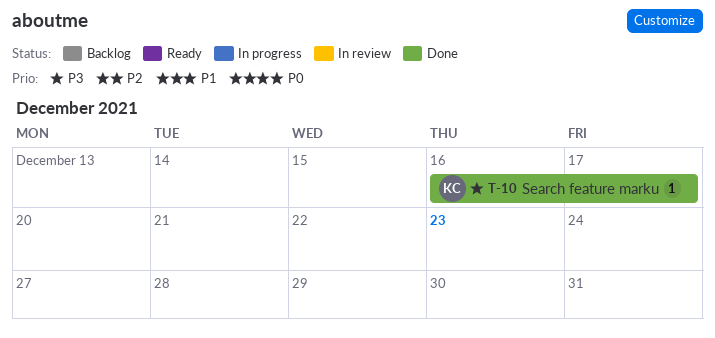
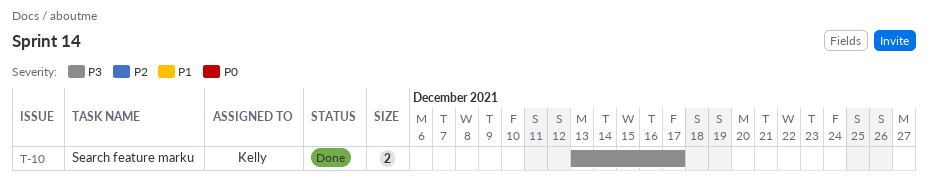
T-10, estimate: 1 -> 2
T-10, start: Dec 16 -> Dec 13

